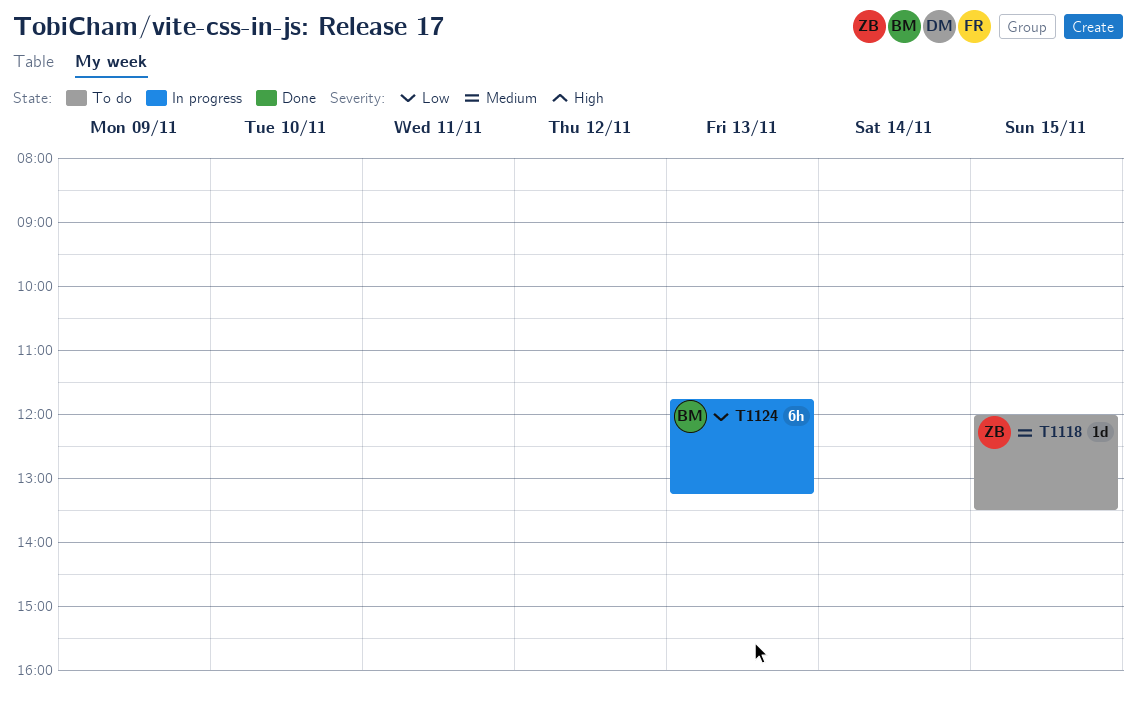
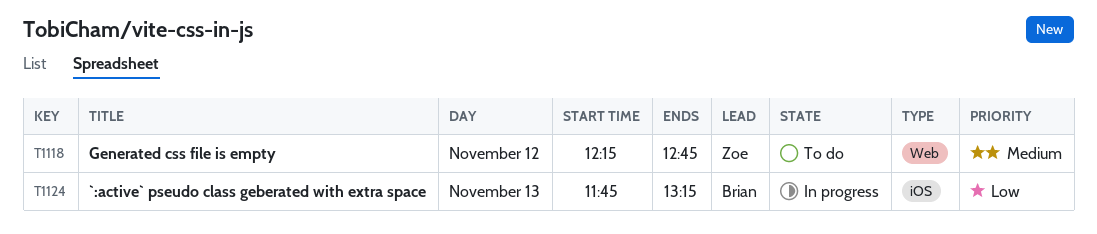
T1118, day: Nov 15 -> Nov 12
T1118, begins: 12:00 -> 12:15
T1118, ends: 13:30 -> 12:45

